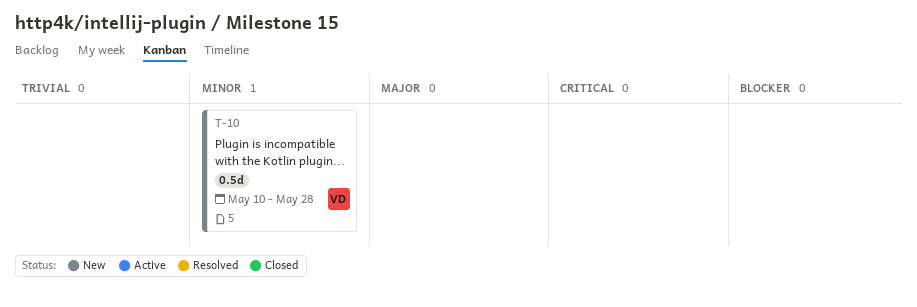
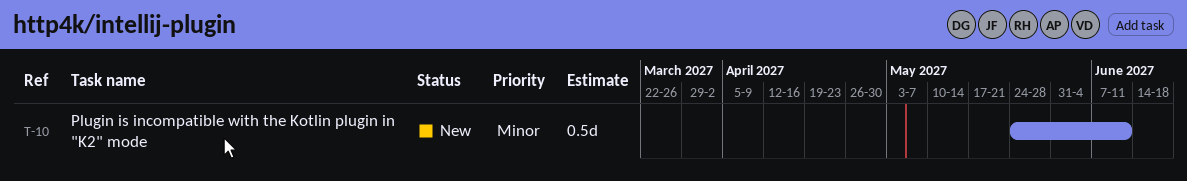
T-10, start: May 10 -> May 24
T-10, due: May 28 -> Jun 11

